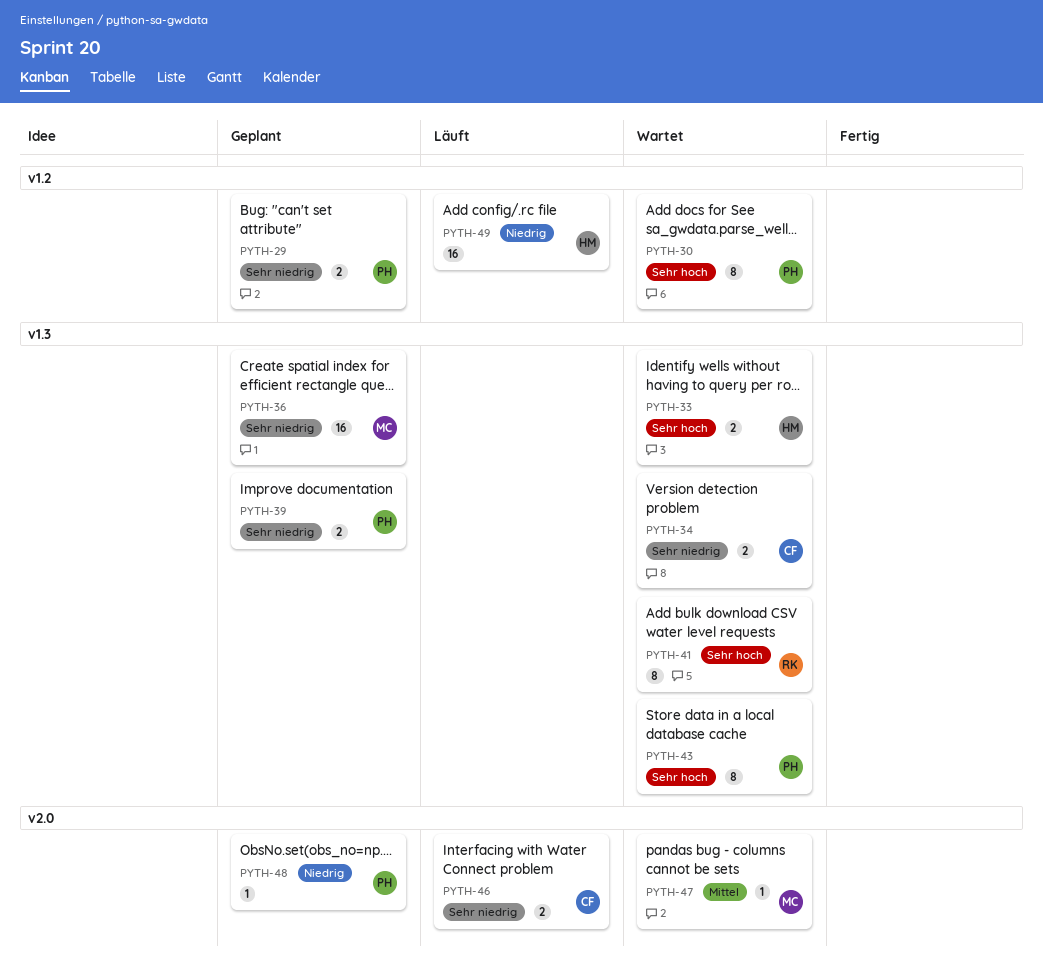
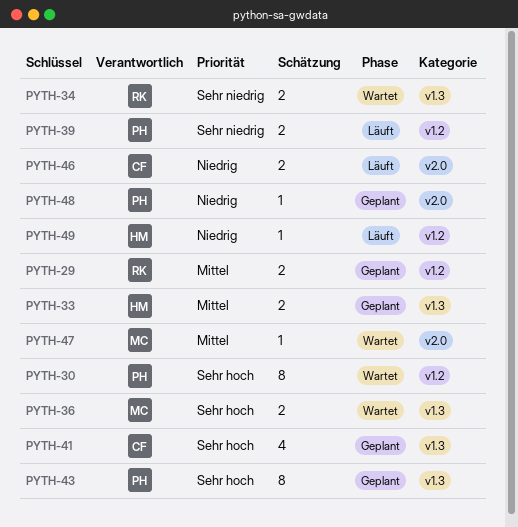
PYTH-29, owner: PH -> RK
PYTH-29, priority: Sehr niedrig -> Mittel
PYTH-33, status: Wartet -> Geplant
PYTH-33, priority: Sehr hoch -> Mittel
PYTH-34, owner: CF -> RK
PYTH-36, status: Geplant -> Wartet
PYTH-36, priority: Sehr niedrig -> Sehr hoch
PYTH-36, estimate: 16 -> 2
PYTH-39, status: Geplant -> Läuft
PYTH-39, label: v1.3 -> v1.2
PYTH-41, status: Wartet -> Geplant
PYTH-41, owner: RK -> CF
PYTH-41, estimate: 8 -> 4
PYTH-43, status: Wartet -> Geplant
PYTH-46, priority: Sehr niedrig -> Niedrig
PYTH-49, estimate: 16 -> 1

